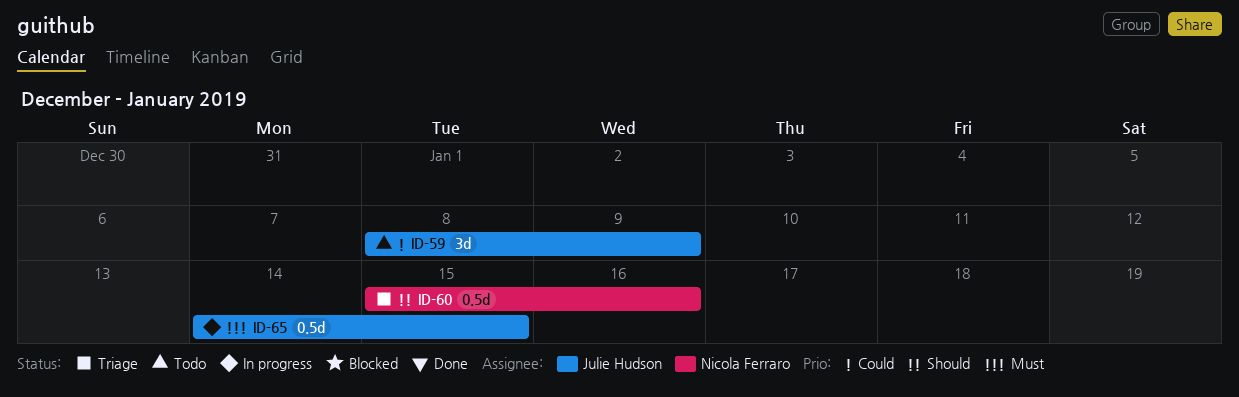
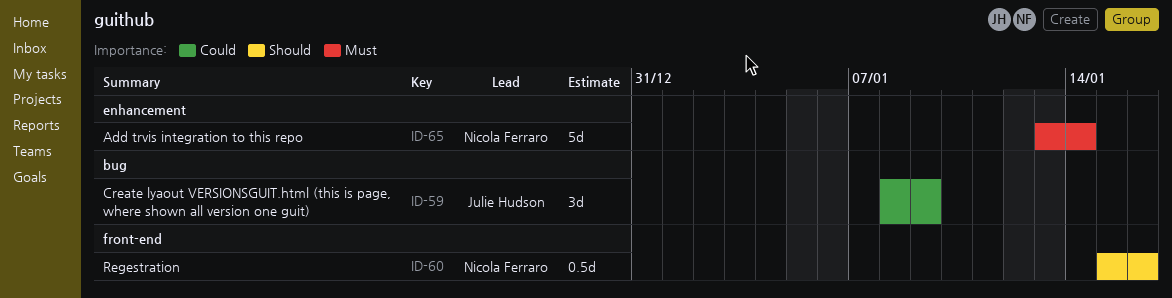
ID-65, owner: Julie Hudson -> Nicola Ferraro
ID-65, estimate: 0.5d -> 5d
ID-65, start: Jan 14 -> Jan 13
ID-65, due: Jan 15 -> Jan 14

